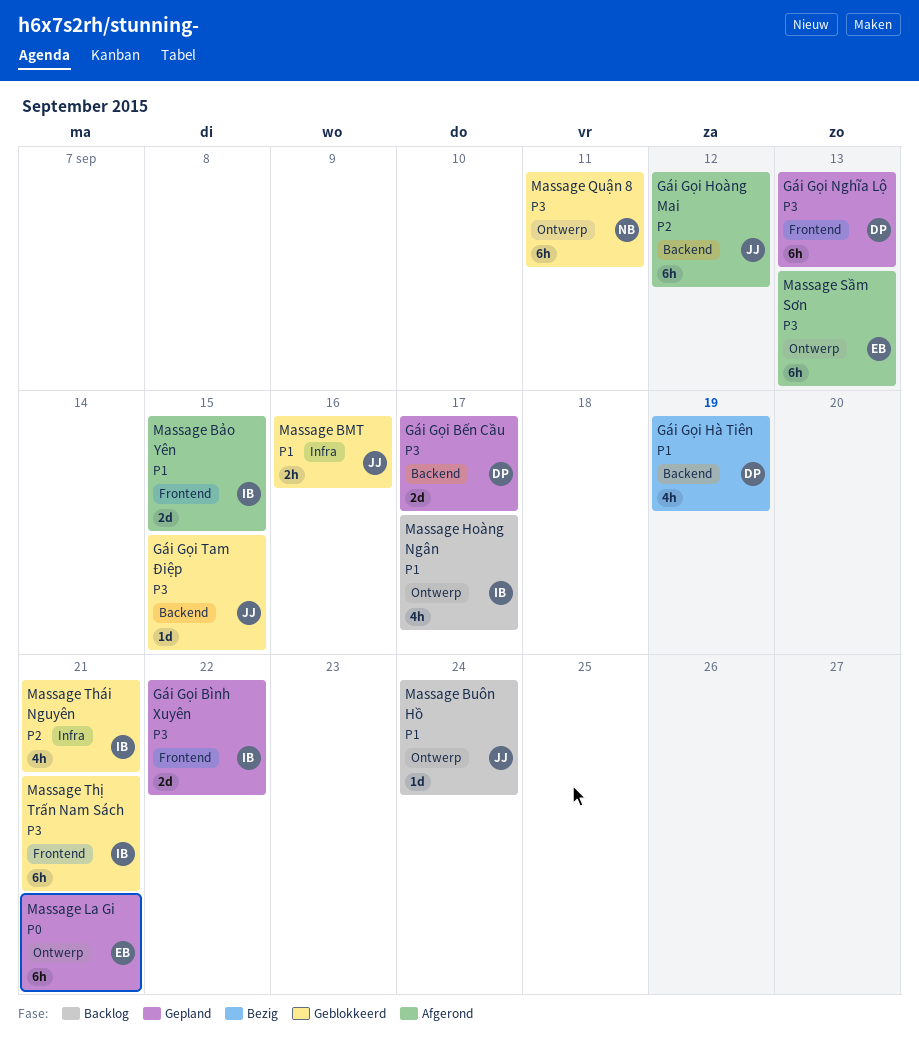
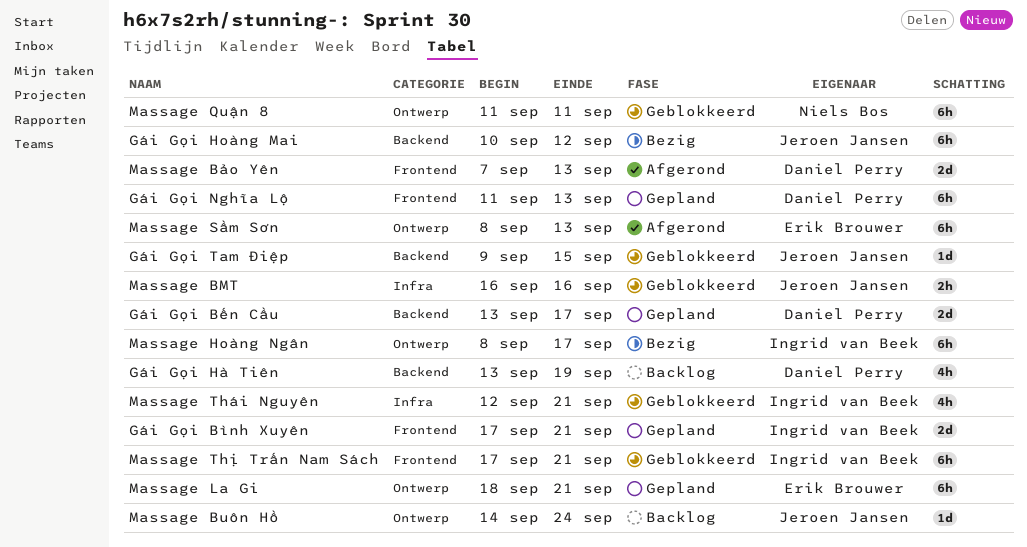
Gái Gọi Bình Xuyên, due: Sep 22 -> Sep 21
Gái Gọi Hoàng Mai, status: Afgerond -> Bezig
Gái Gọi Hà Tiên, status: Bezig -> Backlog
Massage Bảo Yên, owner: Ingrid van Beek -> Daniel Perry
Massage Bảo Yên, due: Sep 15 -> Sep 13
Massage Hoàng Ngân, status: Backlog -> Bezig
Massage Hoàng Ngân, estimate: 4h -> 6h

